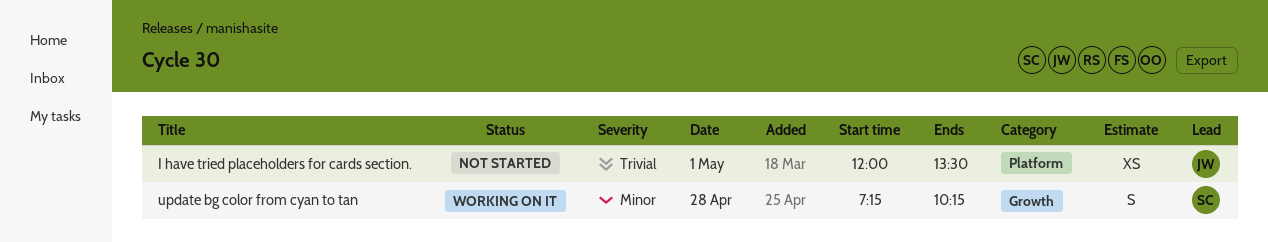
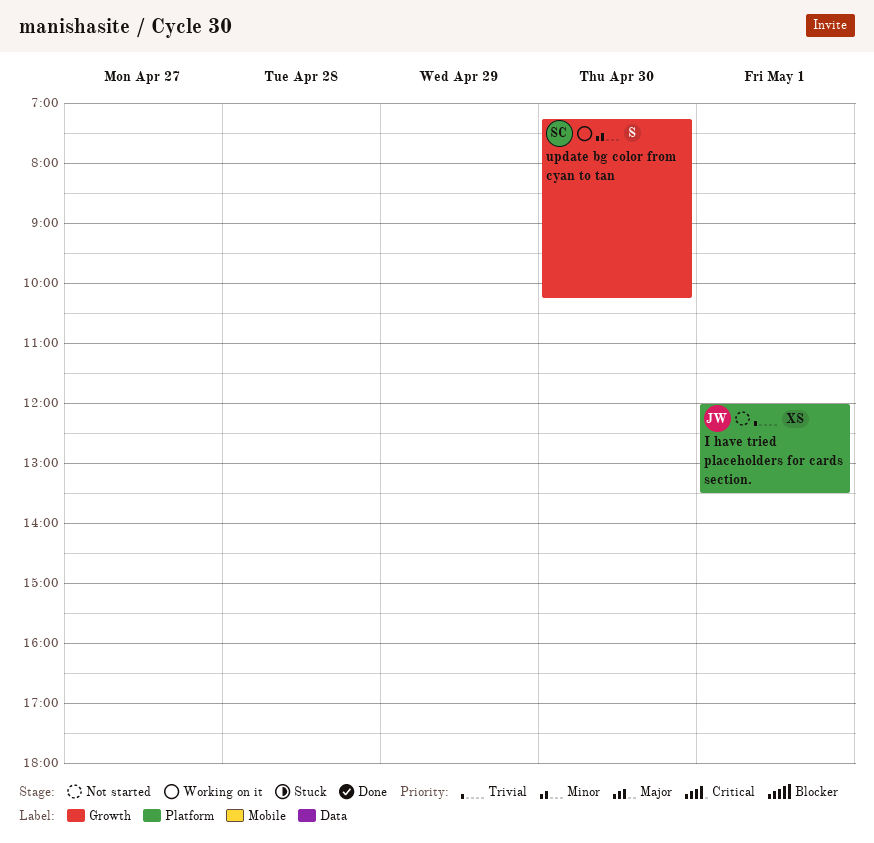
update bg color from cyan to tan, day: Apr 28 -> Apr 30

